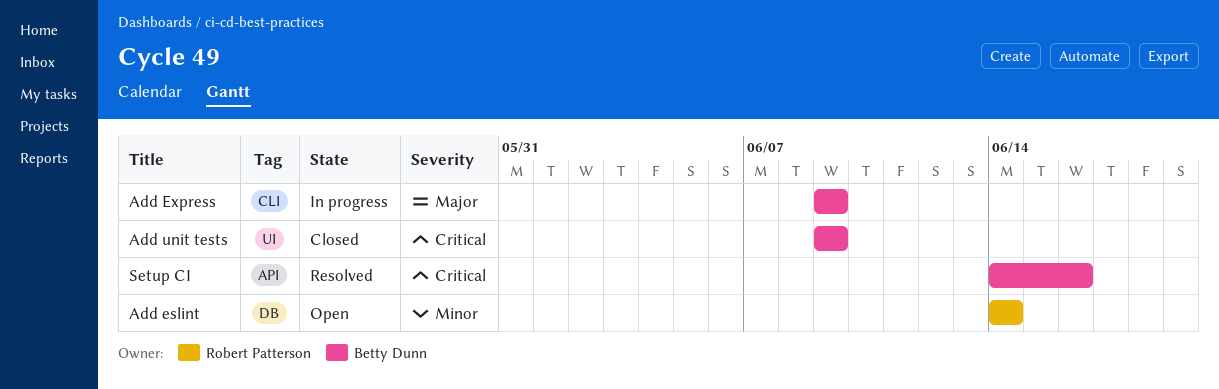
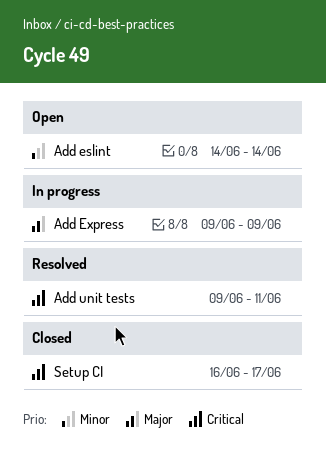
Add unit tests, status: Closed -> Resolved
Add unit tests, due: Jun 9 -> Jun 11
Setup CI, status: Resolved -> Closed
Setup CI, start: Jun 14 -> Jun 16
Setup CI, due: Jun 16 -> Jun 17

